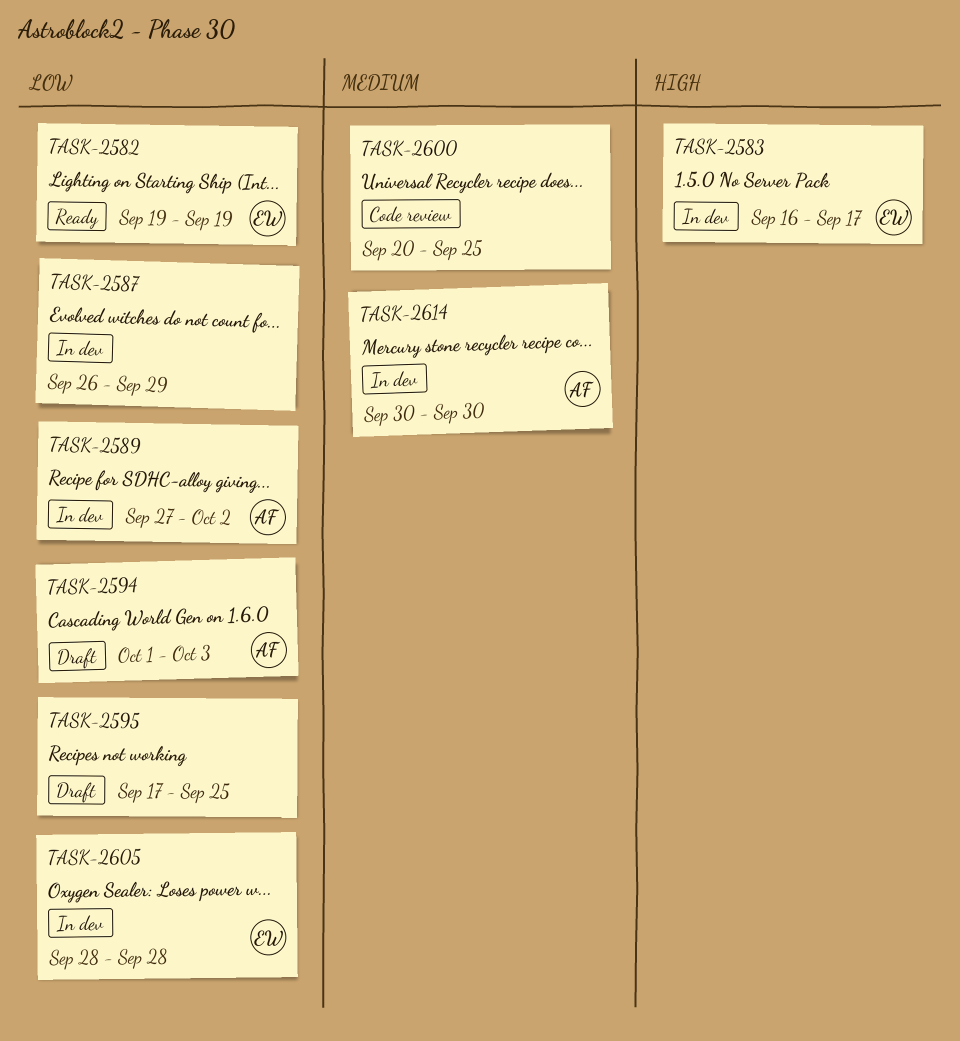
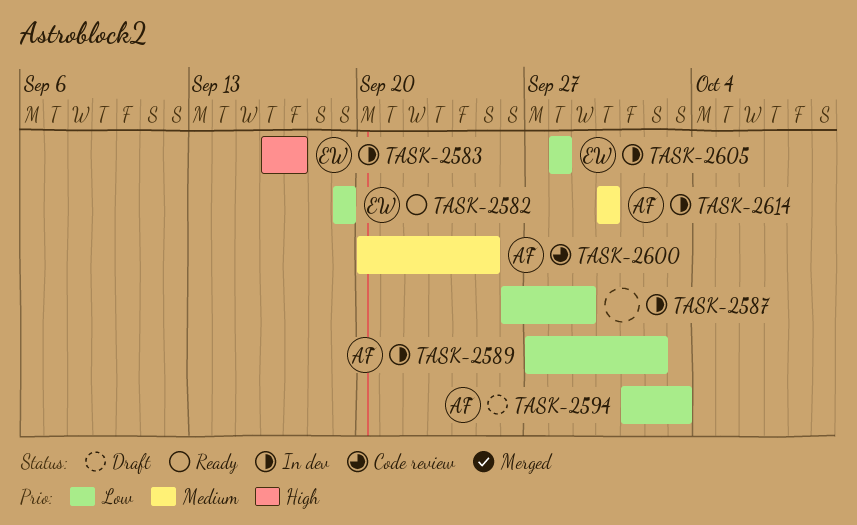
TASK-2595: present -> none
TASK-2600, owner: none -> AF

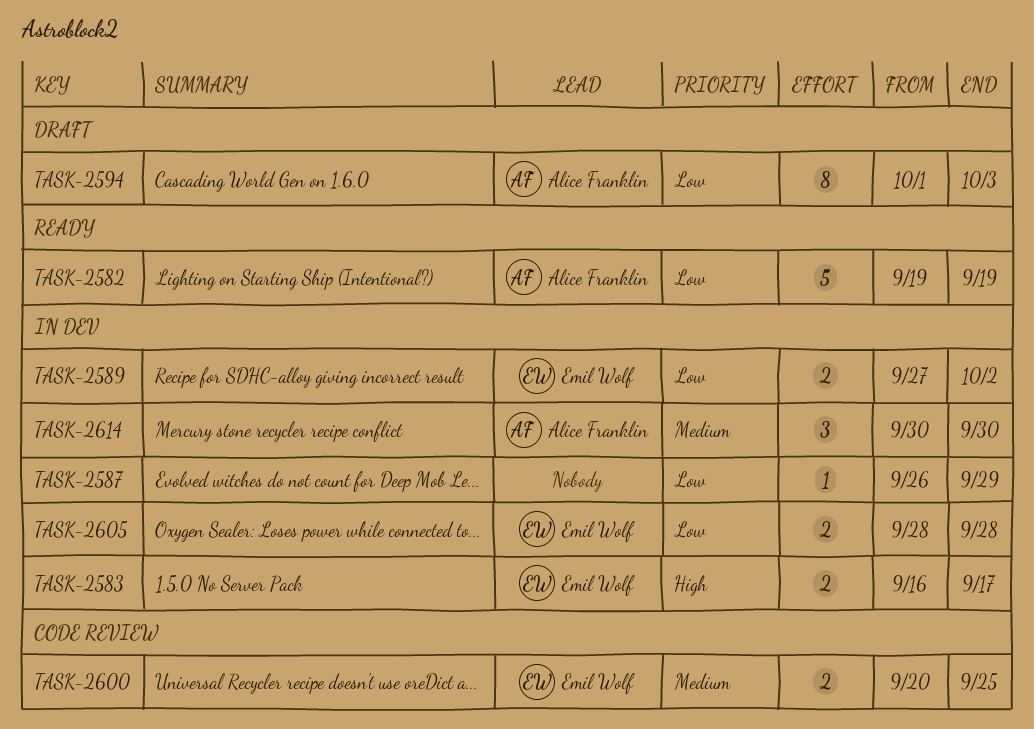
TASK-2582, owner: Emil Wolf -> Alice Franklin
TASK-2589, owner: Alice Franklin -> Emil Wolf
TASK-2600, owner: Alice Franklin -> Emil Wolf

